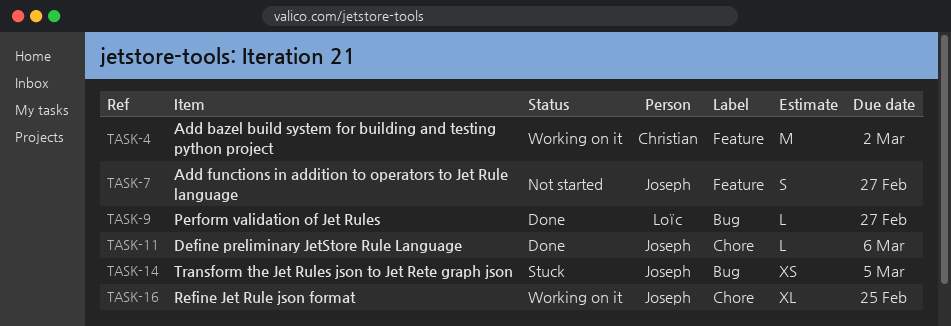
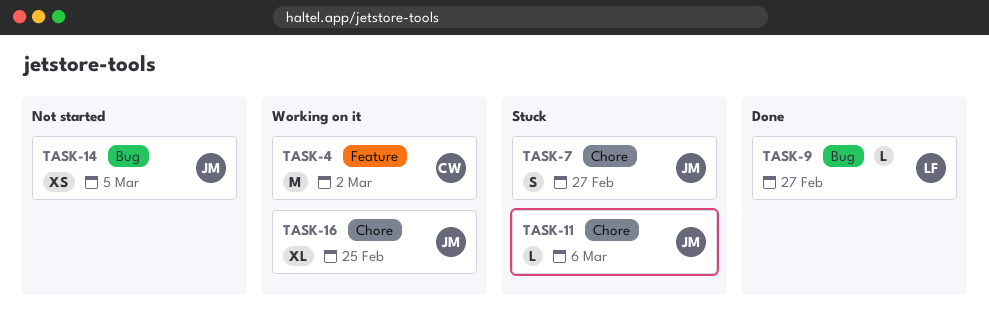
TASK-7, status: Not started -> Stuck
TASK-7, label: Feature -> Chore
TASK-11, status: Done -> Stuck
TASK-14, status: Stuck -> Not started

